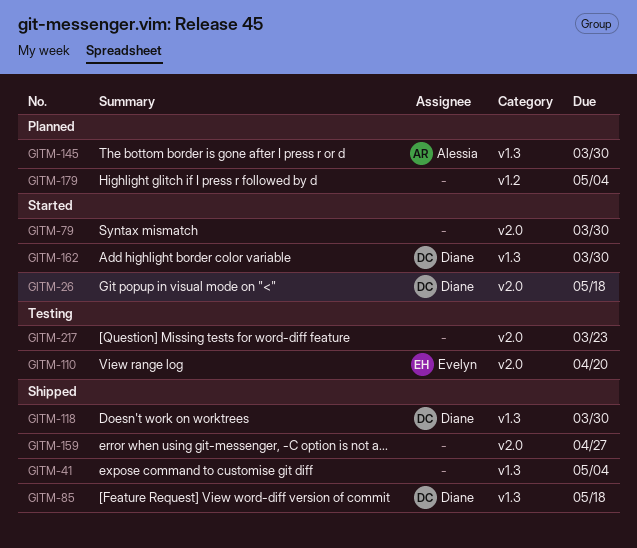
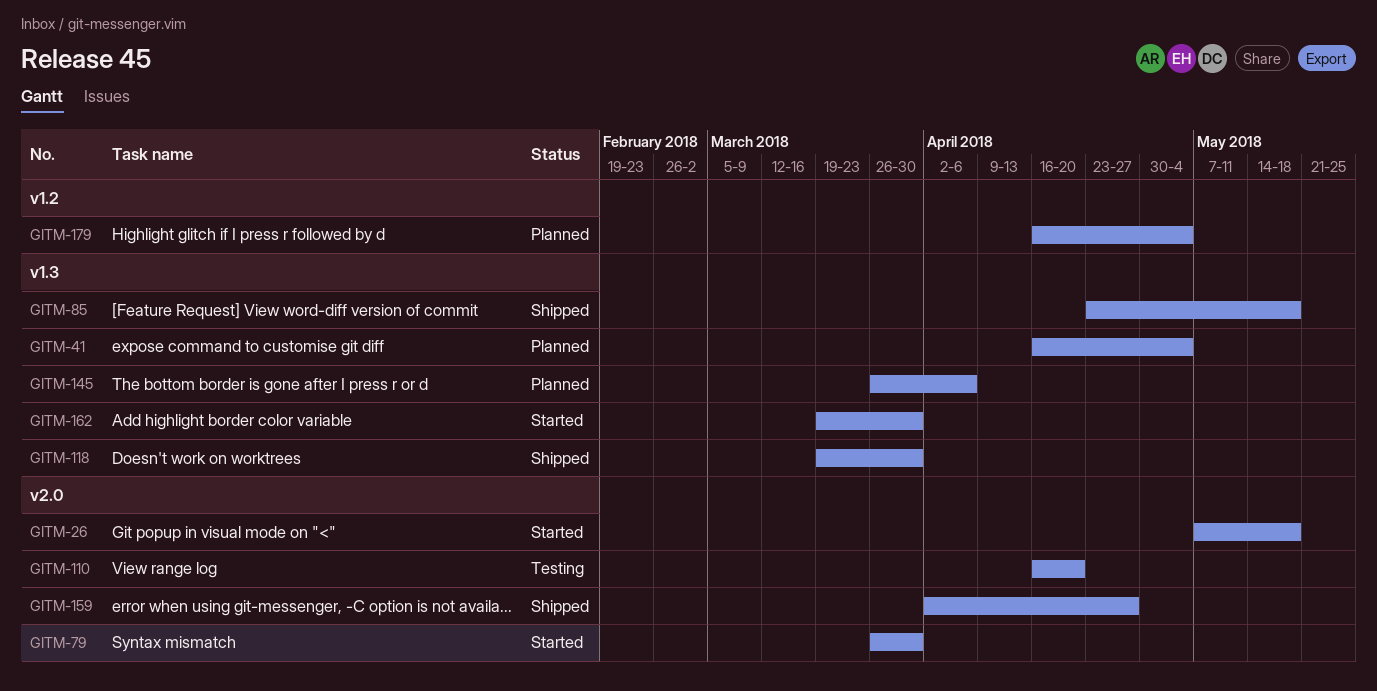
GITM-41, status: Shipped -> Planned
GITM-145, due: Mar 30 -> Apr 6
GITM-217: present -> none

